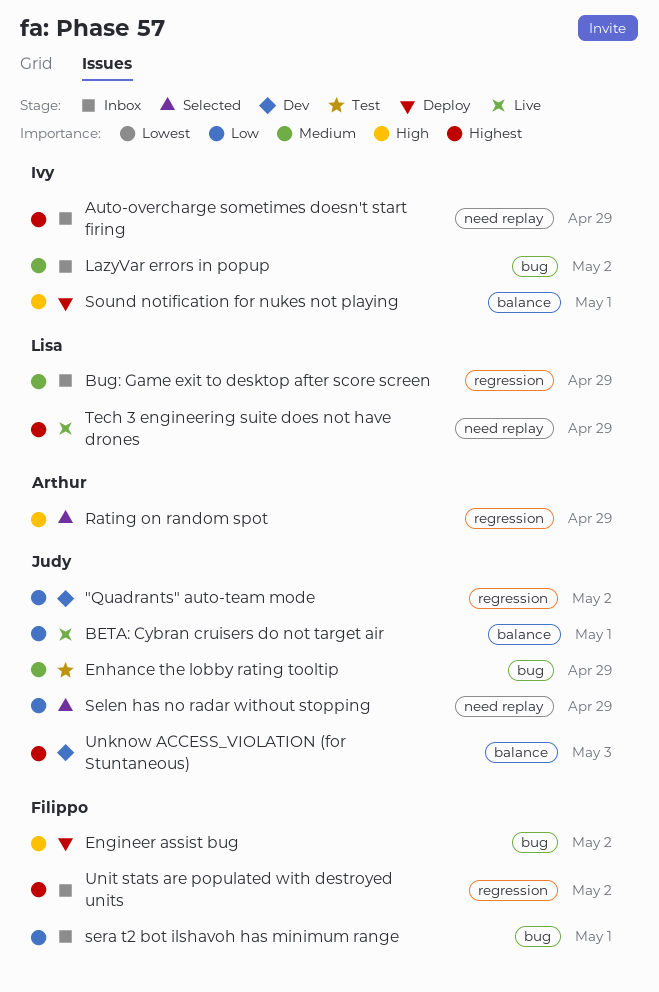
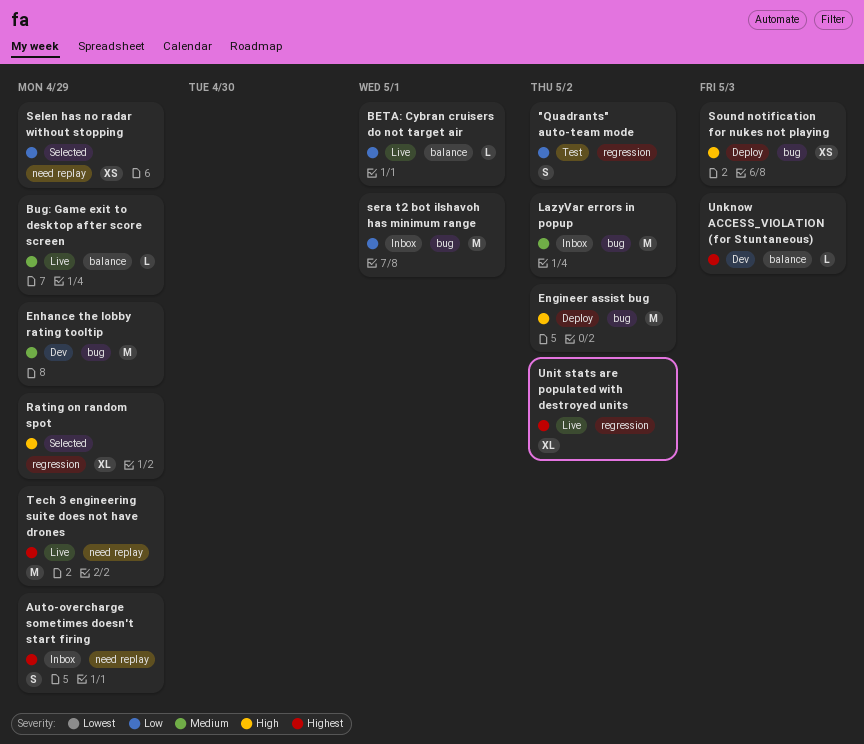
"Quadrants" auto-team mode, status: Dev -> Test
Bug: Game exit to desktop after score screen, status: Inbox -> Live
Bug: Game exit to desktop after score screen, label: regression -> balance
Enhance the lobby rating tooltip, status: Test -> Dev
Sound notification for nukes not playing, label: balance -> bug
Sound notification for nukes not playing, due: May 1 -> May 3
Unit stats are populated with destroyed units, status: Inbox -> Live

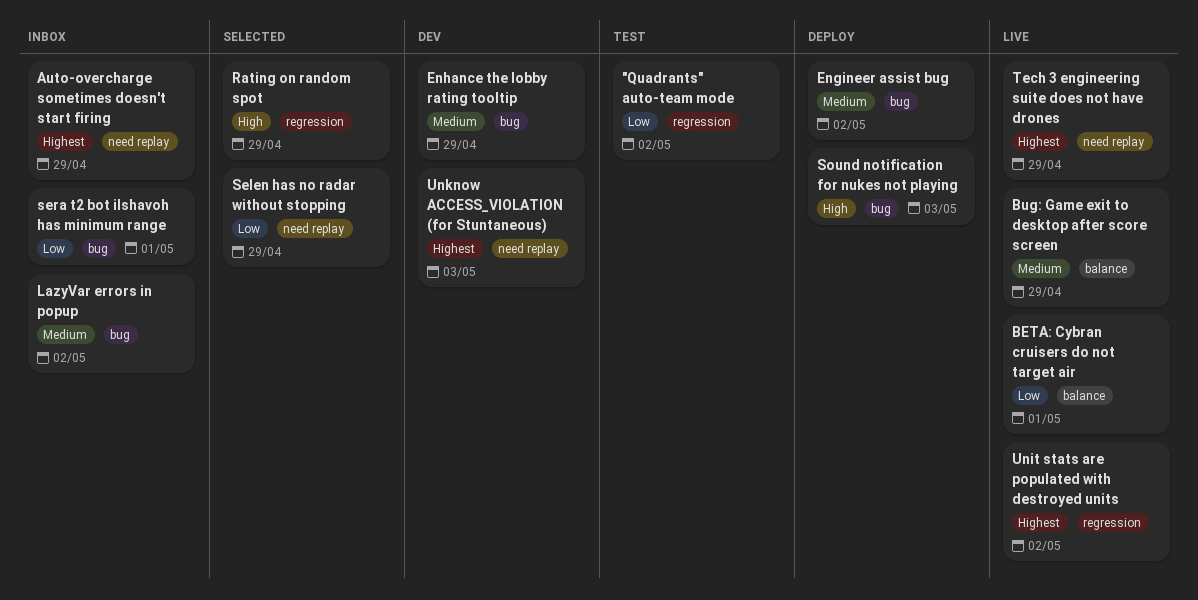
Engineer assist bug, priority: High -> Medium
Unknow ACCESS_VIOLATION (for Stuntaneous), label: balance -> need replay

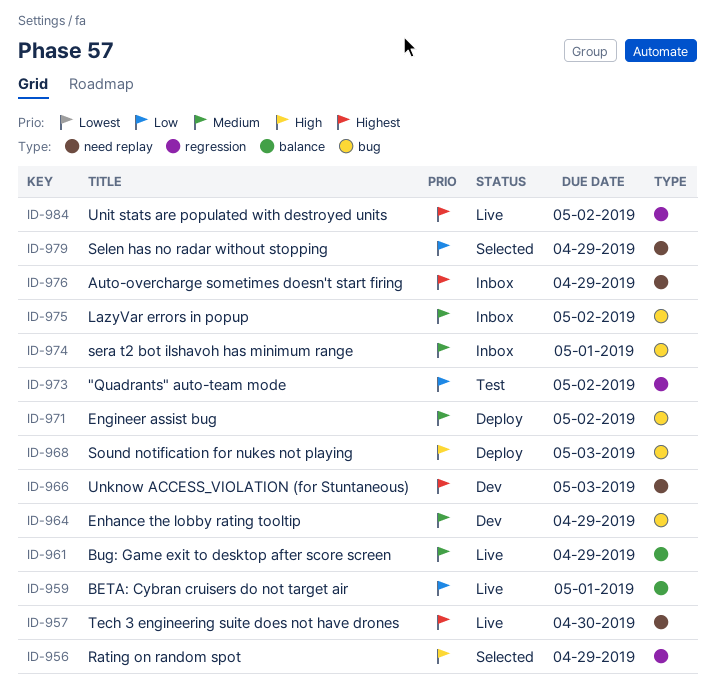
sera t2 bot ilshavoh has minimum range, priority: Low -> Medium
Tech 3 engineering suite does not have drones, due: Apr 29 -> Apr 30

